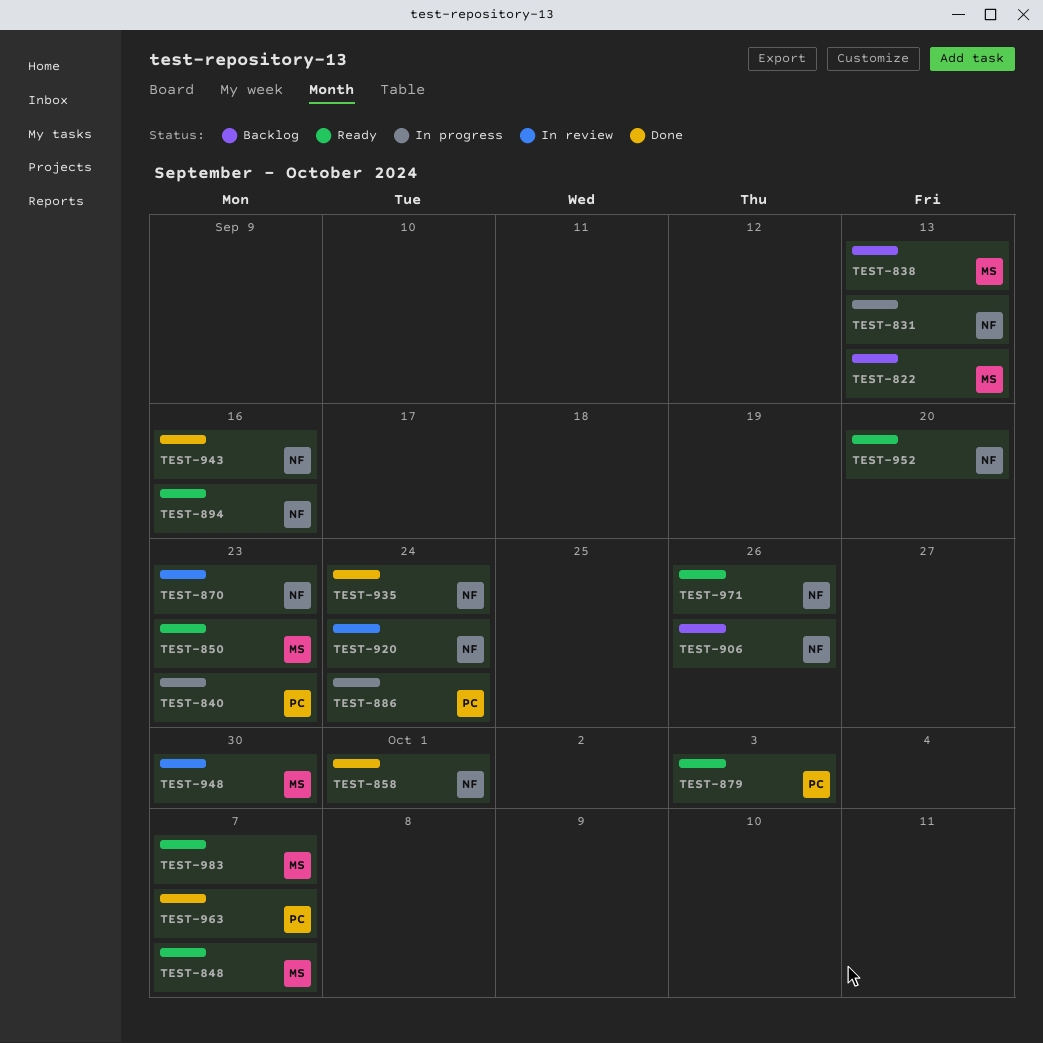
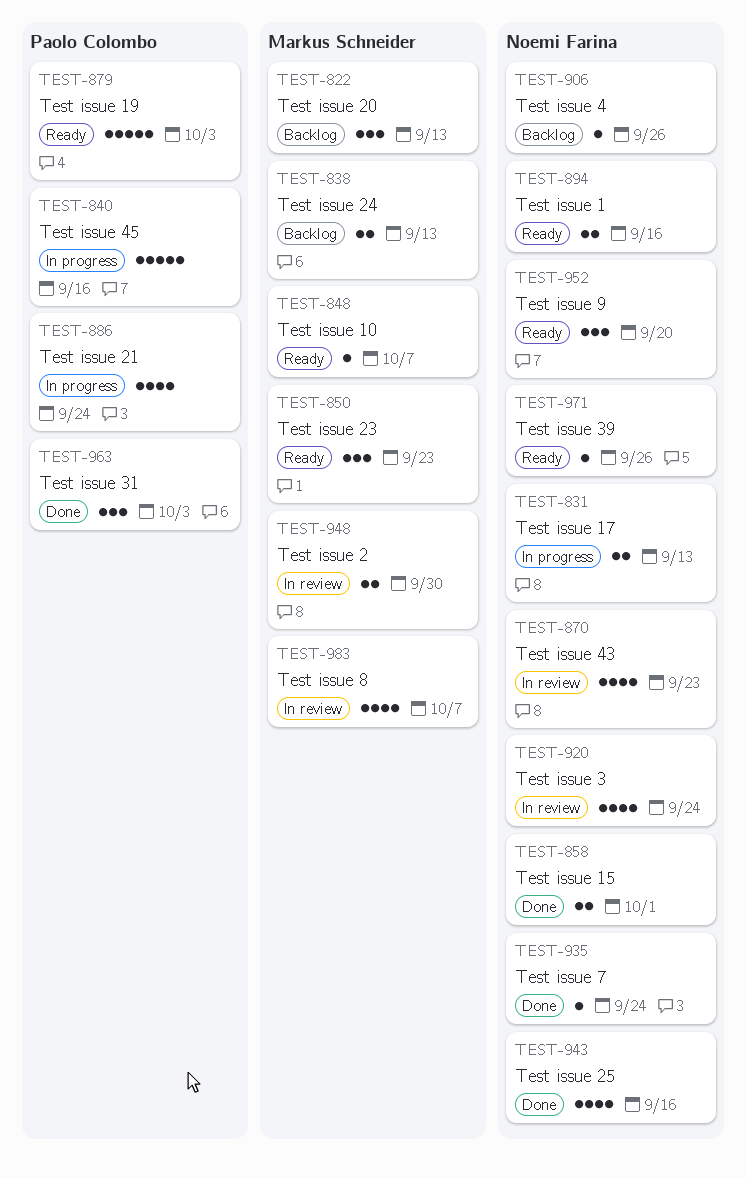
TEST-840, due: Sep 23 -> Sep 16
TEST-963, due: Oct 7 -> Oct 3
TEST-983, status: Ready -> In review

